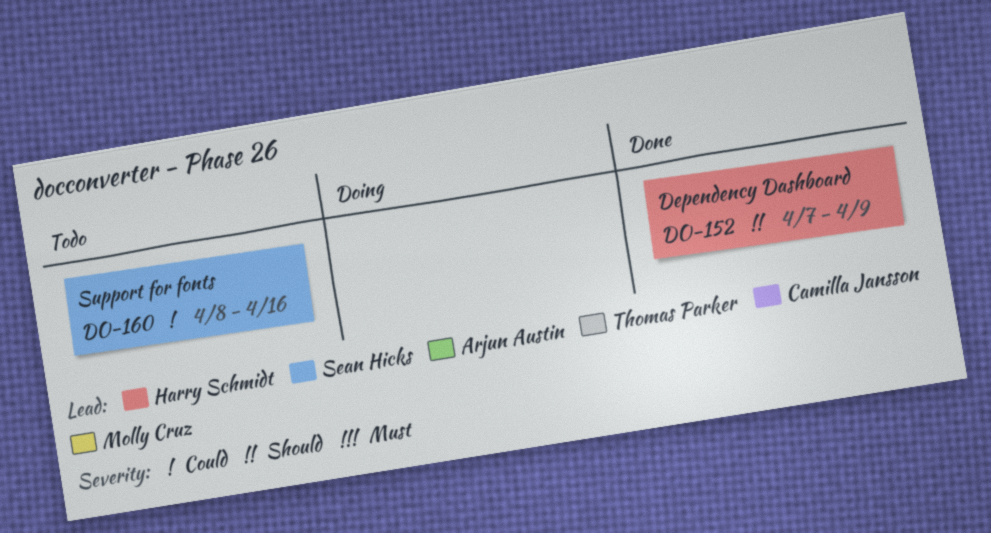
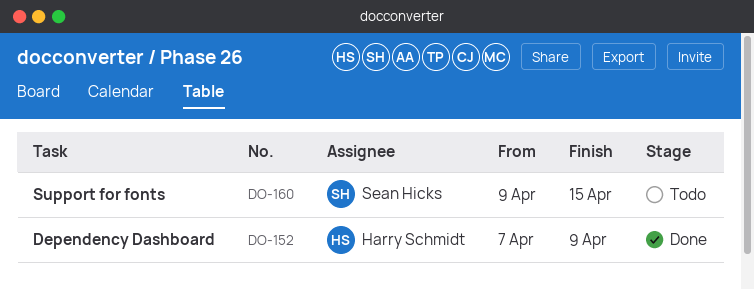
DO-160, start: Apr 8 -> Apr 9
DO-160, due: Apr 16 -> Apr 15

